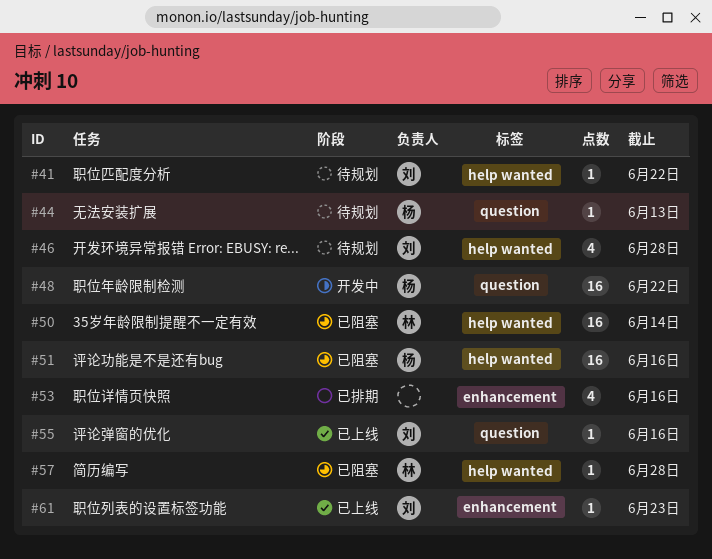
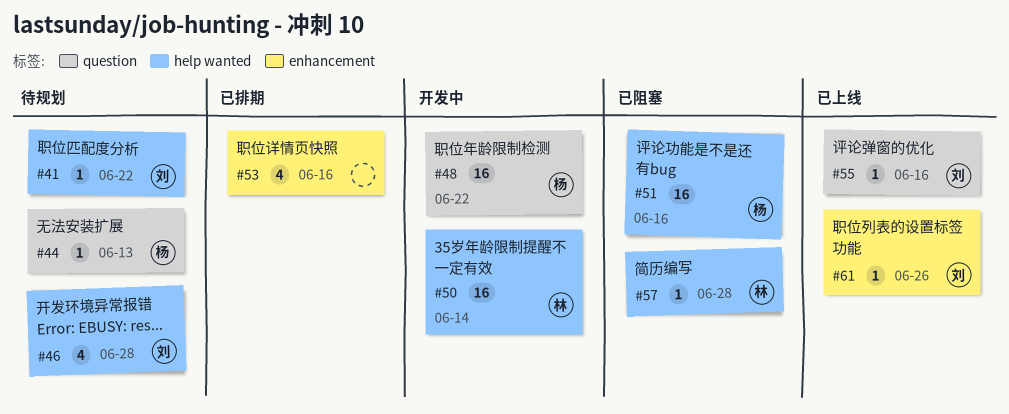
#50, status: 已阻塞 -> 开发中
#61, due: Jun 23 -> Jun 26

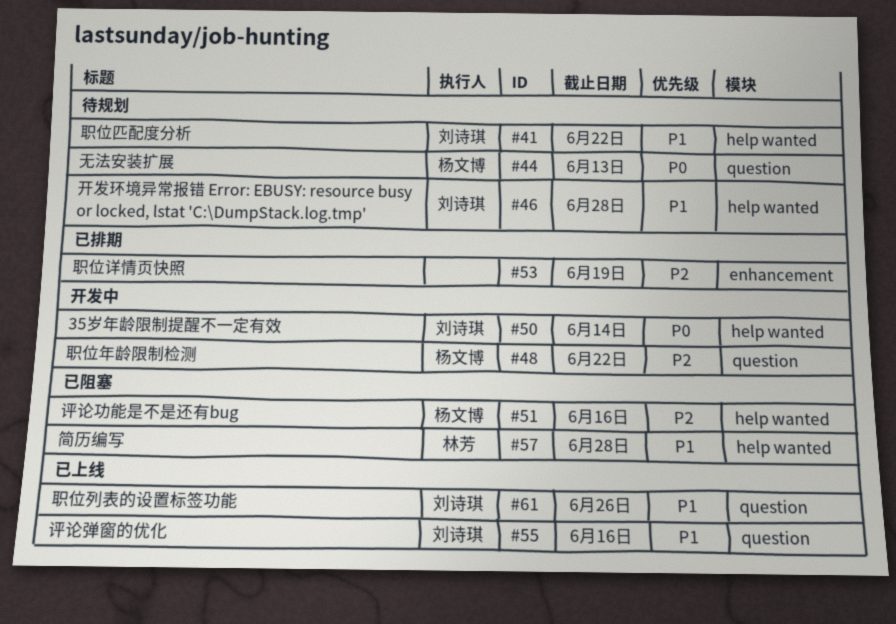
#50, owner: 林芳 -> 刘诗琪
#53, due: Jun 16 -> Jun 19
#61, label: enhancement -> question

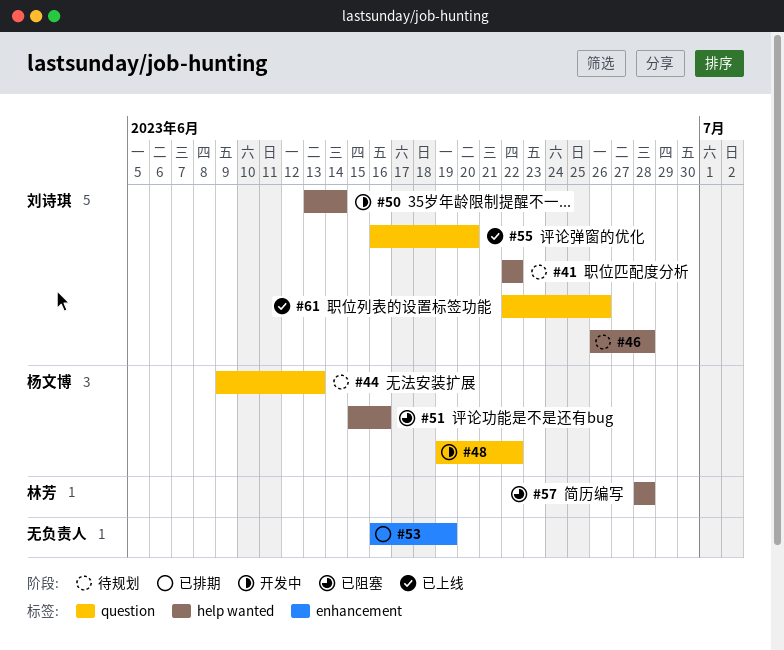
#55, due: Jun 16 -> Jun 20

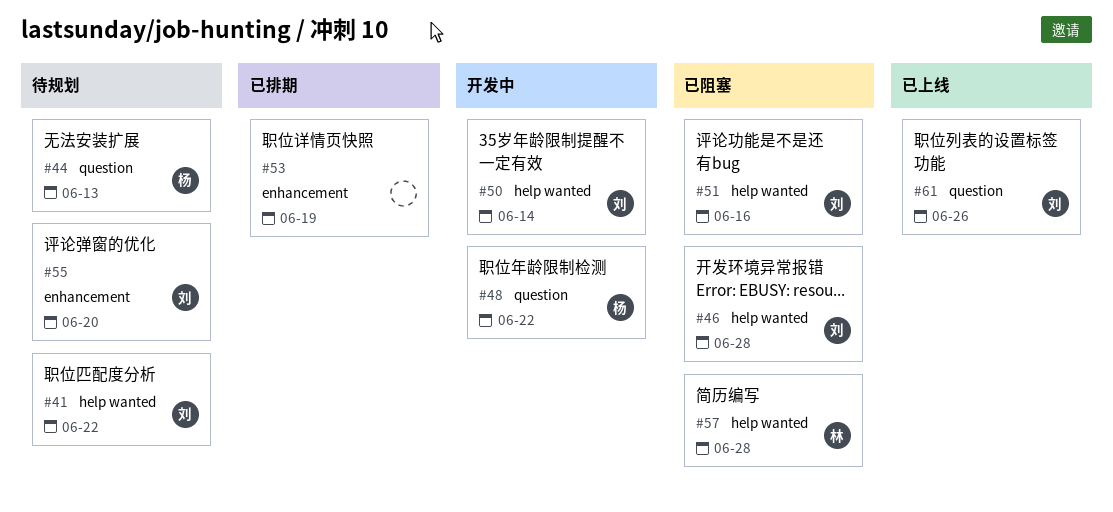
#46, status: 待规划 -> 已阻塞
#51, owner: 杨文博 -> 刘诗琪
#55, status: 已上线 -> 待规划
#55, label: question -> enhancement

